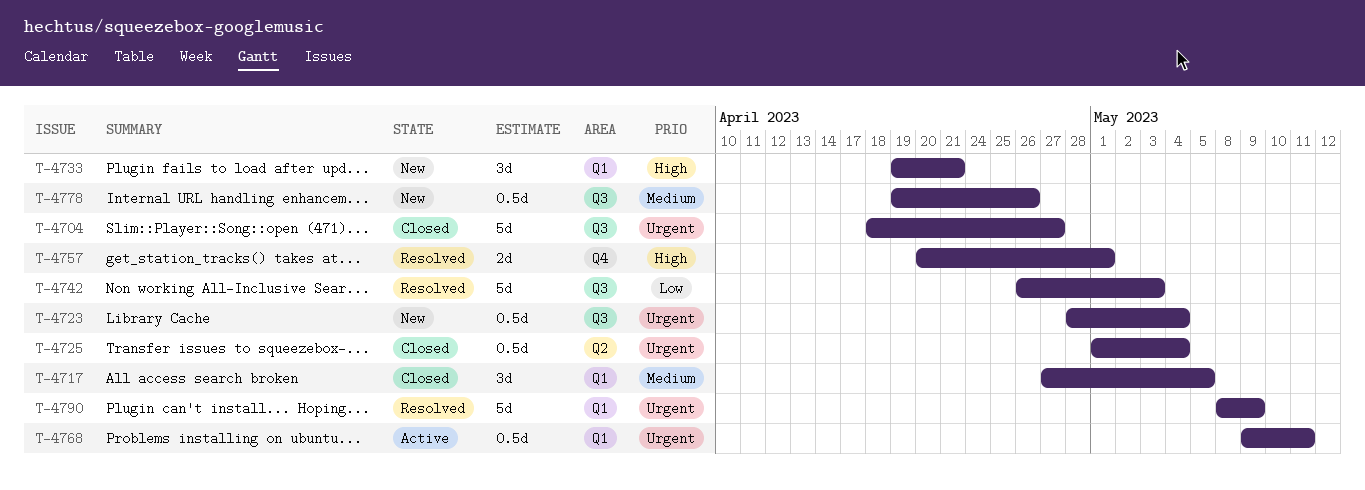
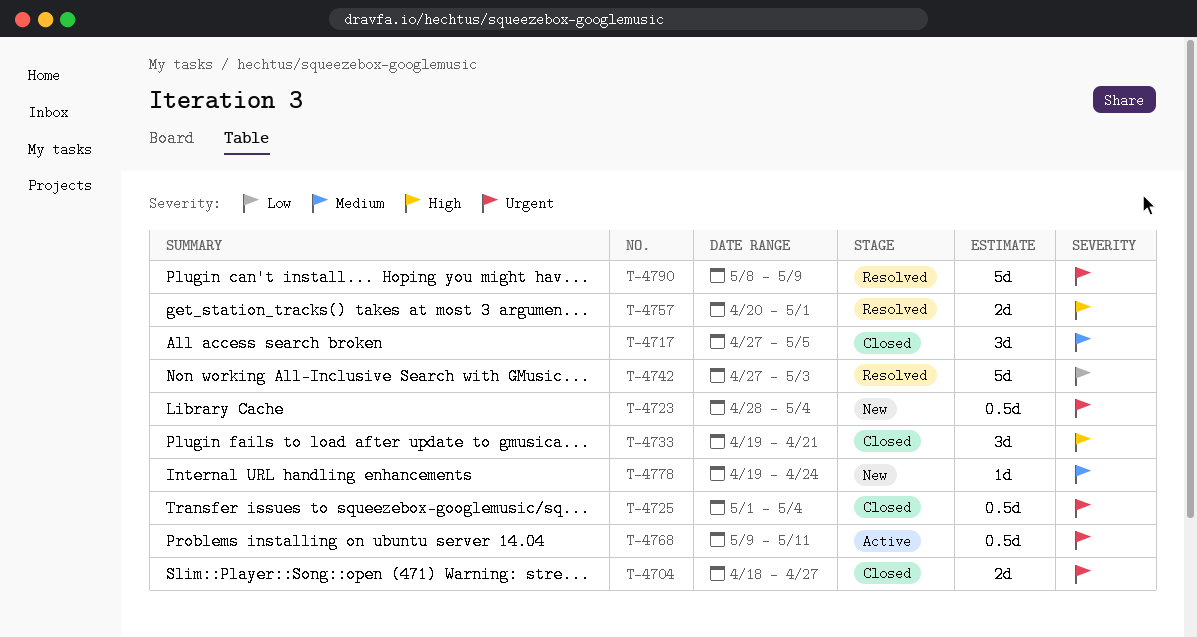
T-4704, estimate: 5d -> 2d
T-4733, status: New -> Closed
T-4742, start: Apr 26 -> Apr 27
T-4778, estimate: 0.5d -> 1d
T-4778, due: Apr 26 -> Apr 24

